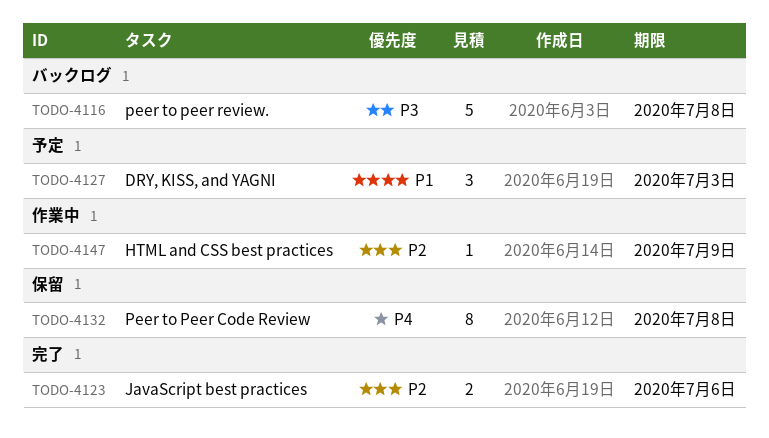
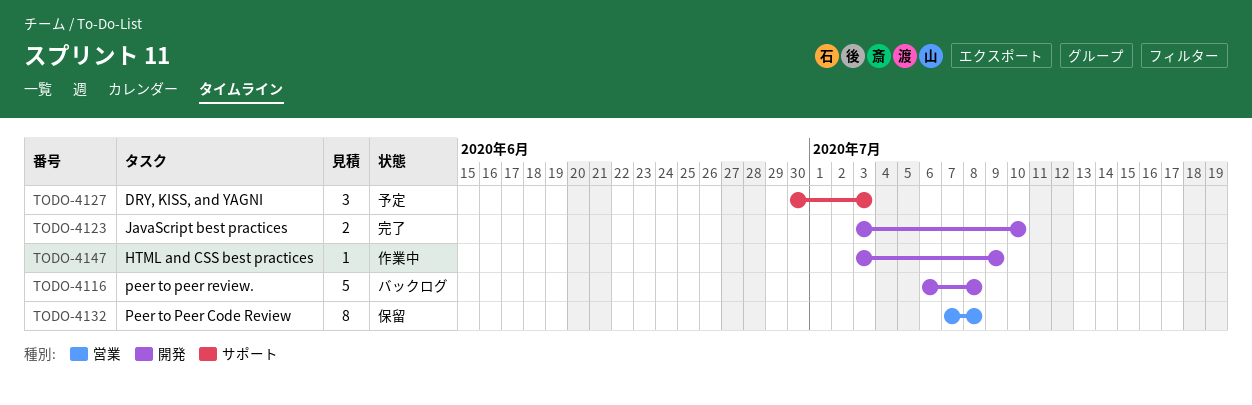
TODO-4123, due: Jul 6 -> Jul 10

